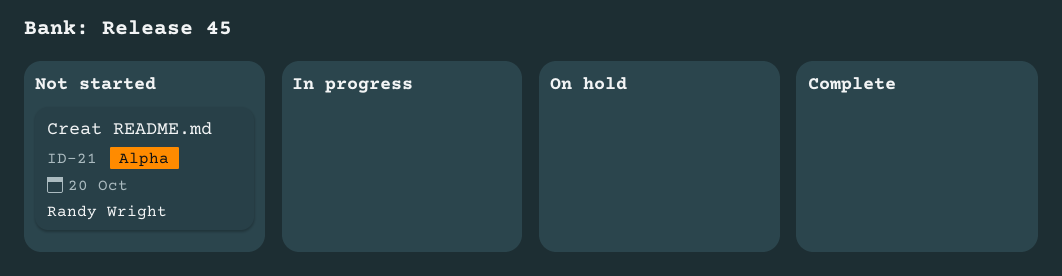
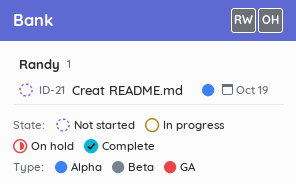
ID-21, due: Oct 20 -> Oct 19

